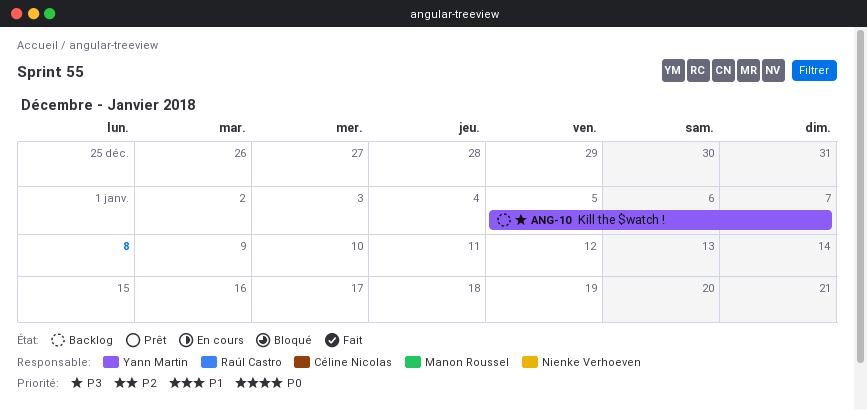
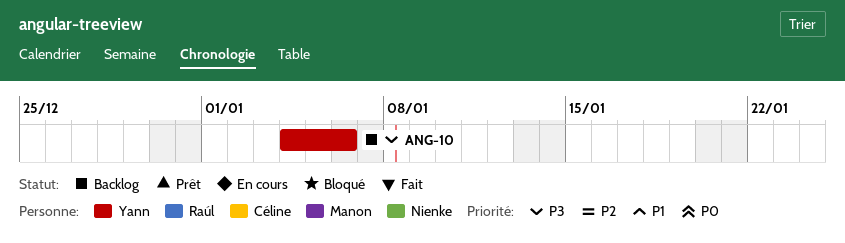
ANG-10, start: Jan 5 -> Jan 4
ANG-10, due: Jan 7 -> Jan 6

